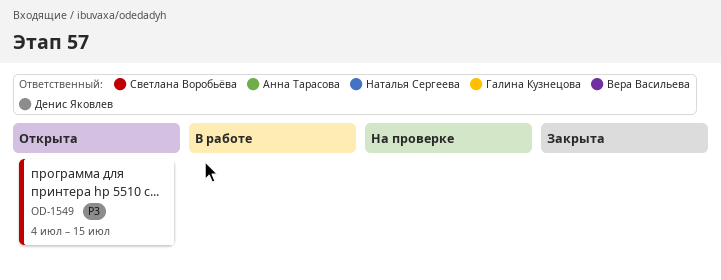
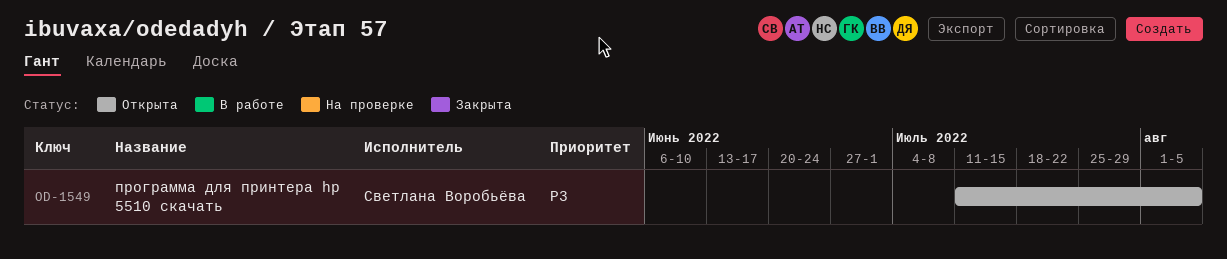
OD-1549, start: Jul 4 -> Jul 11
OD-1549, due: Jul 15 -> Aug 5

